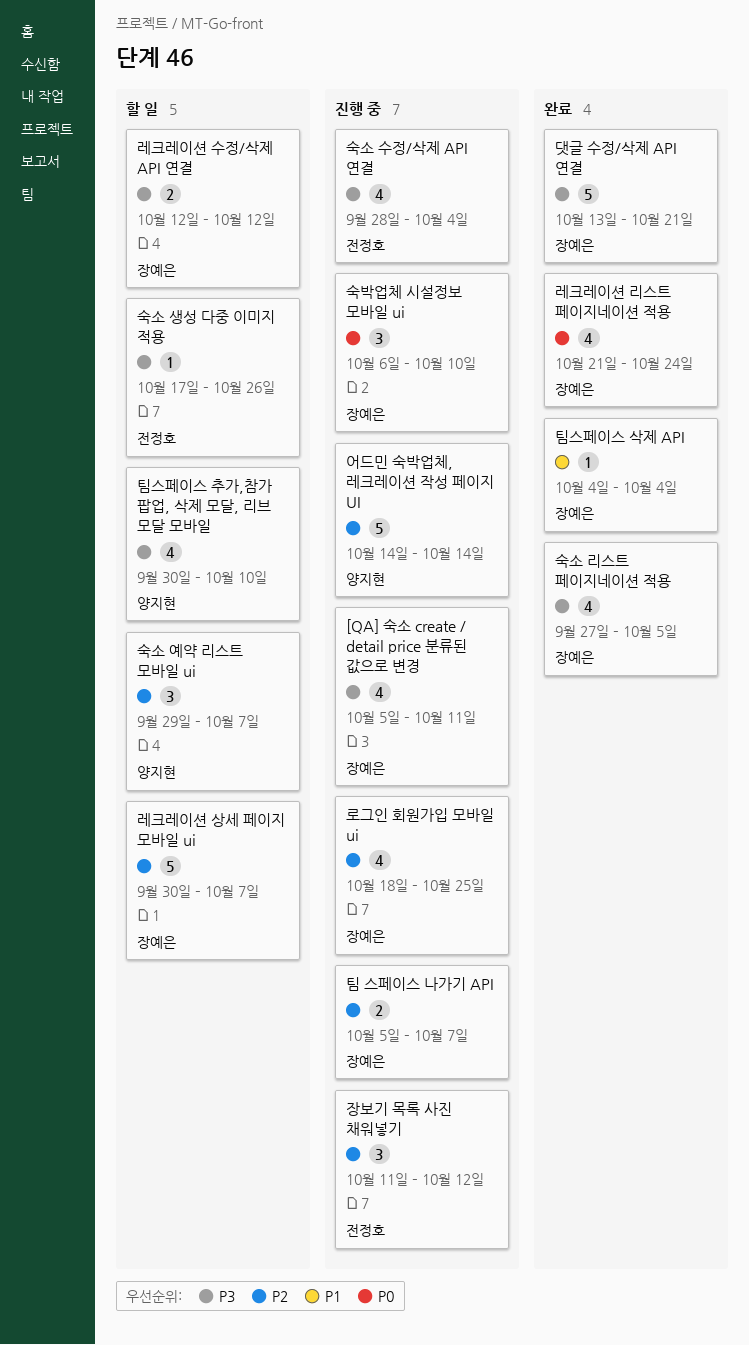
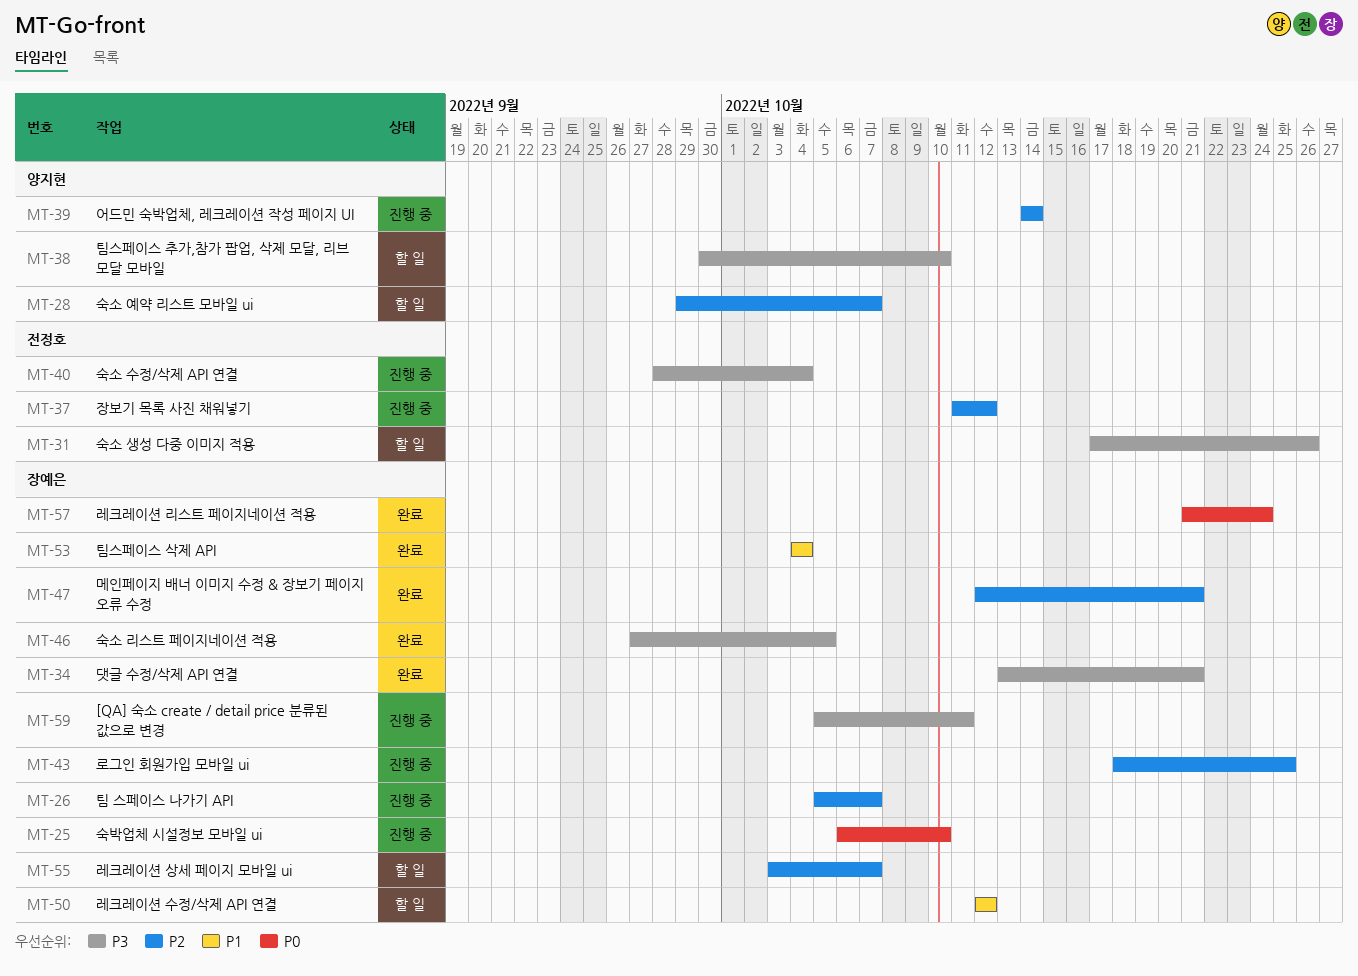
레크레이션 상세 페이지 모바일 ui, start: Sep 30 -> Oct 3
레크레이션 수정/삭제 API 연결, priority: P3 -> P1
메인페이지 배너 이미지 수정 & 장보기 페이지 오류 수정: none -> present

